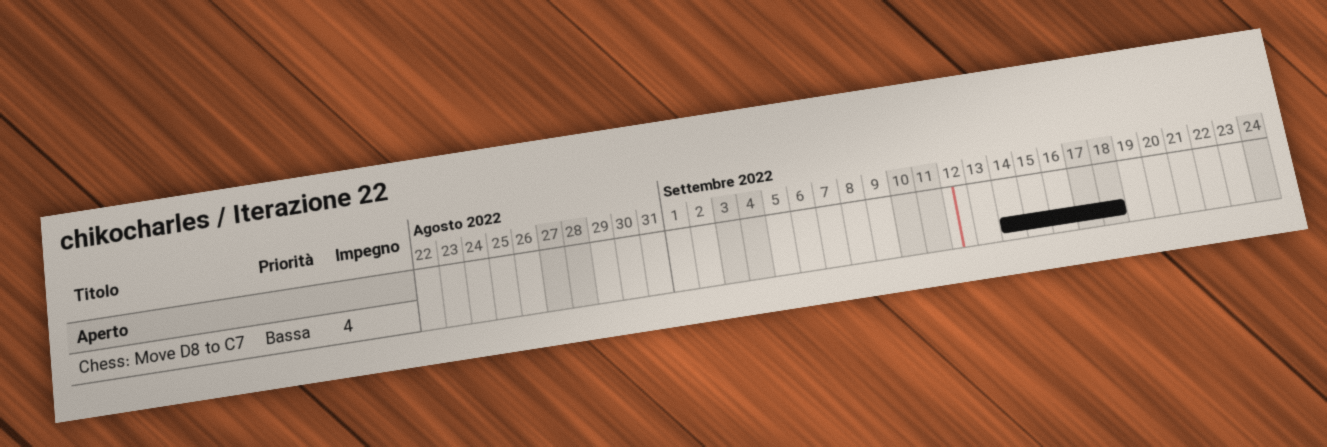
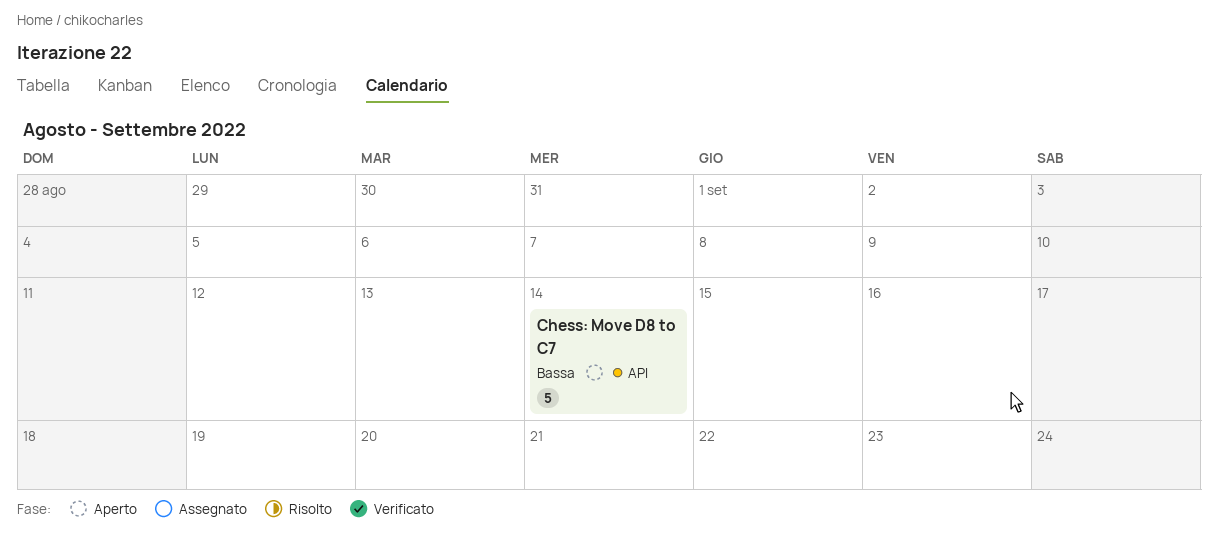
Chess: Move D8 to C7, estimate: 4 -> 5
Chess: Move D8 to C7, due: Sep 18 -> Sep 14

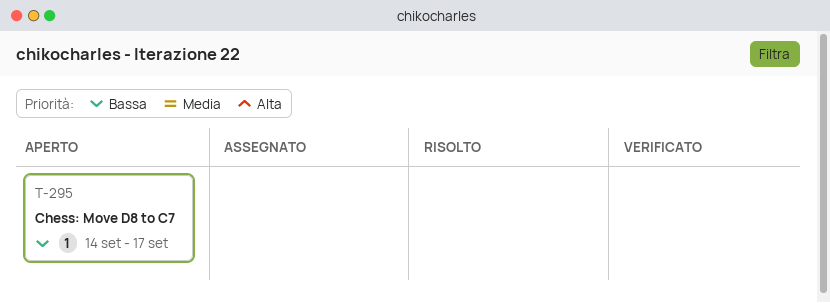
Chess: Move D8 to C7, estimate: 5 -> 1
Chess: Move D8 to C7, due: Sep 14 -> Sep 17

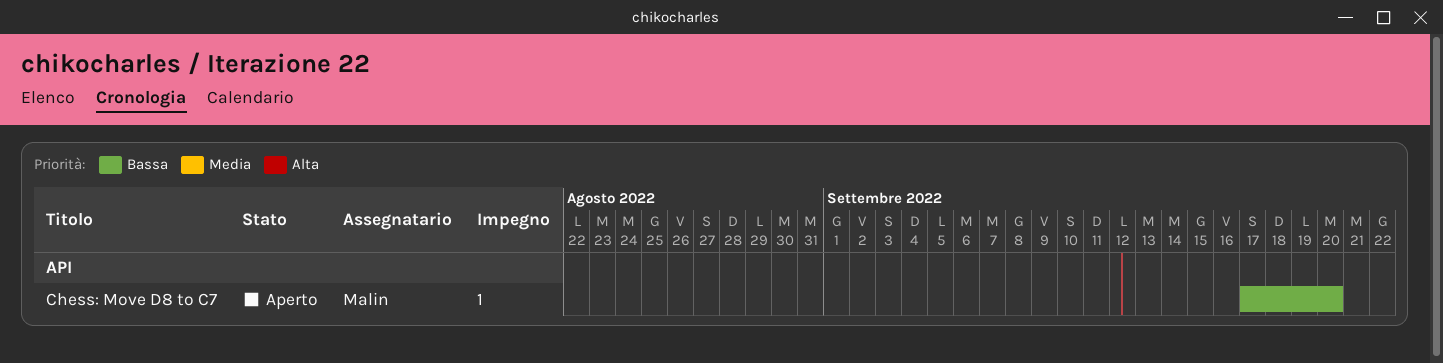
Chess: Move D8 to C7, start: Sep 14 -> Sep 17
Chess: Move D8 to C7, due: Sep 17 -> Sep 20

